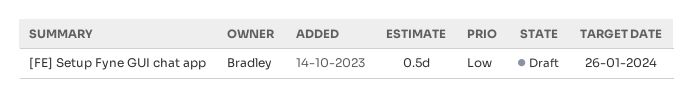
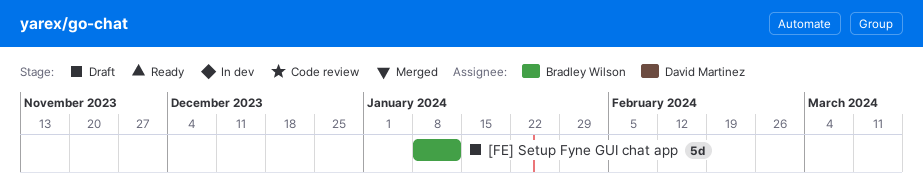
[FE] Setup Fyne GUI chat app, estimate: 0.5d -> 5d
[FE] Setup Fyne GUI chat app, due: Jan 26 -> Jan 12

